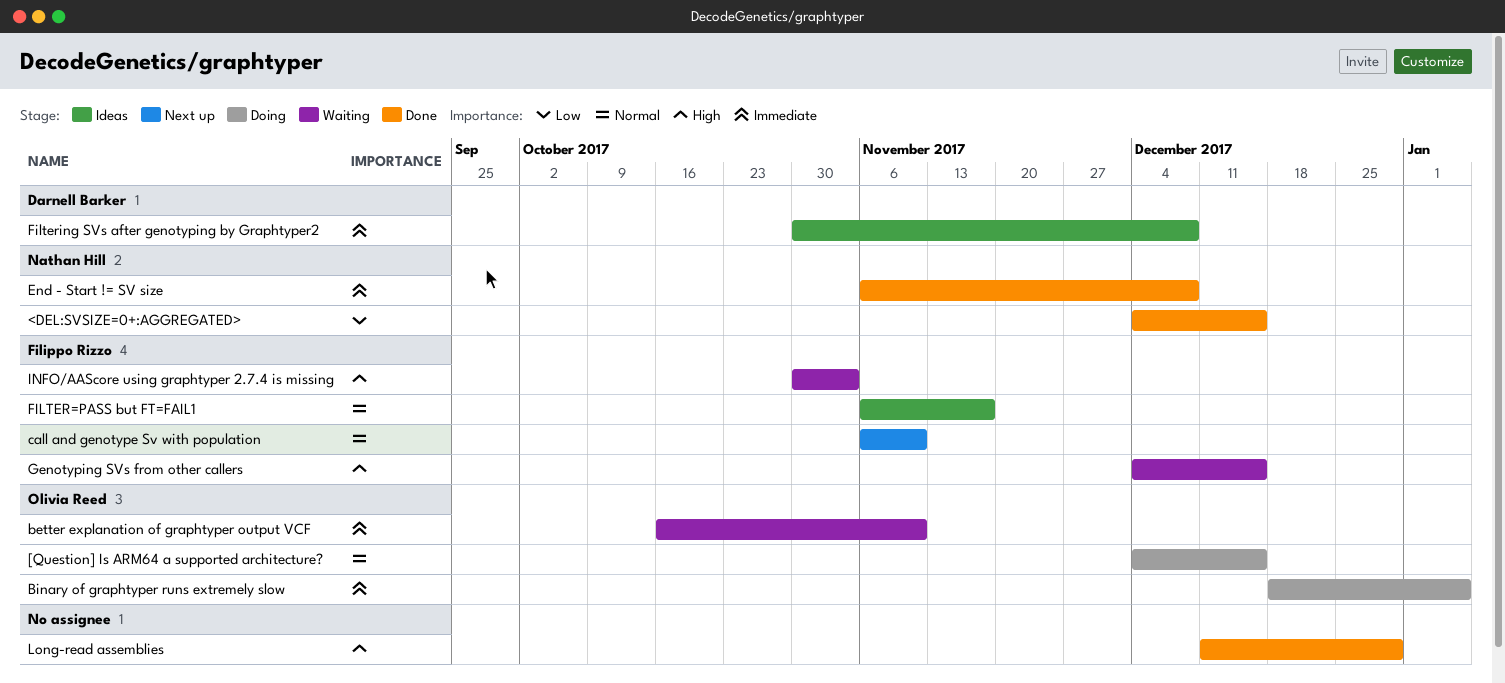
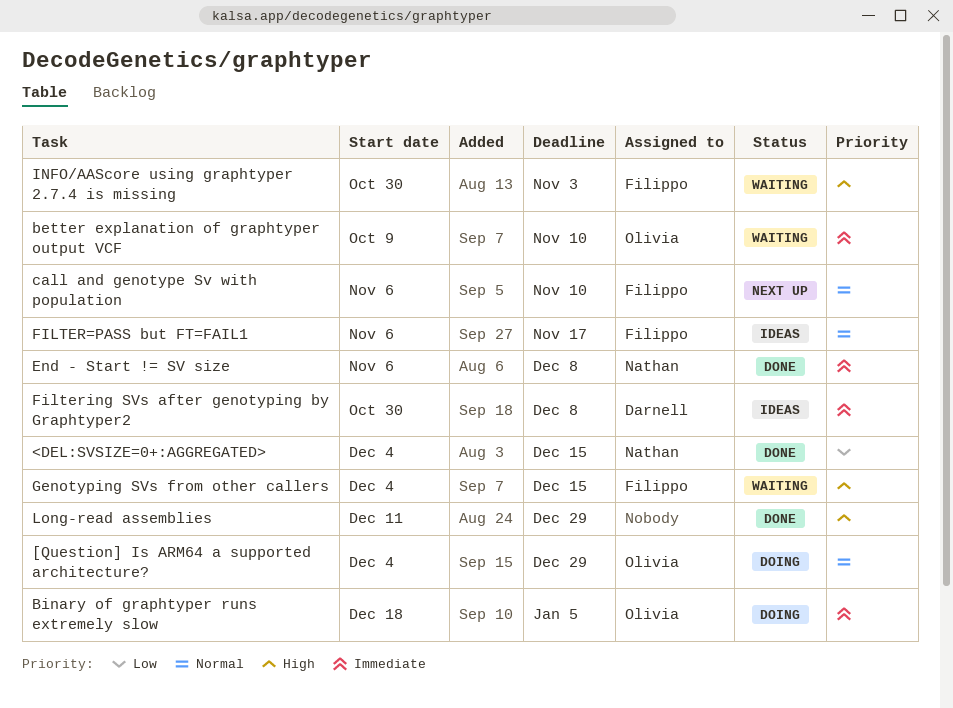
[Question] Is ARM64 a supported architecture?, due: Dec 15 -> Dec 29
better explanation of graphtyper output VCF, start: Oct 16 -> Oct 9

